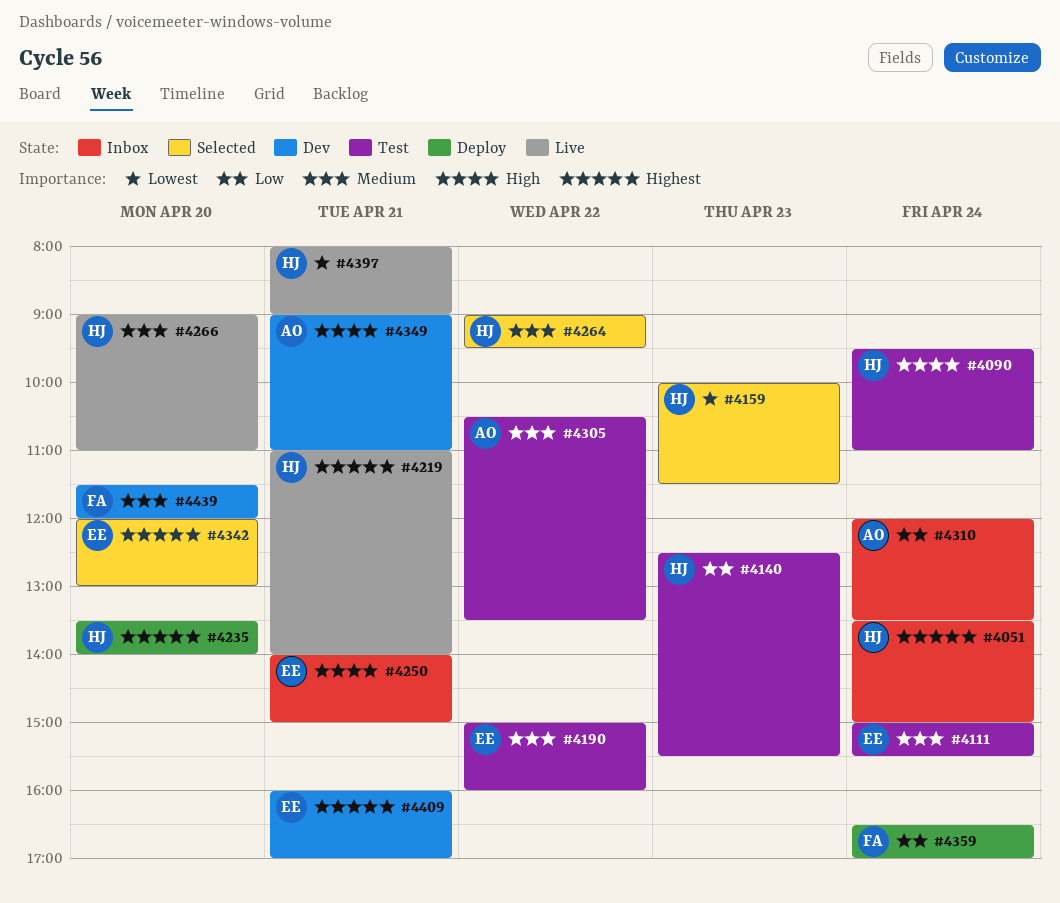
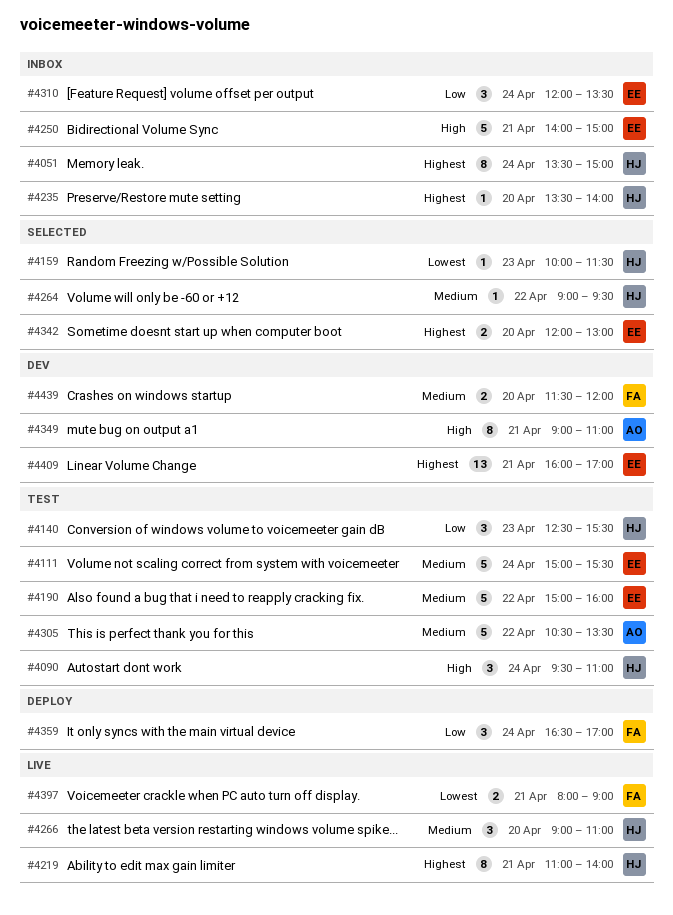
#4235, status: Deploy -> Inbox
#4310, owner: AO -> EE
#4397, owner: HJ -> FA

